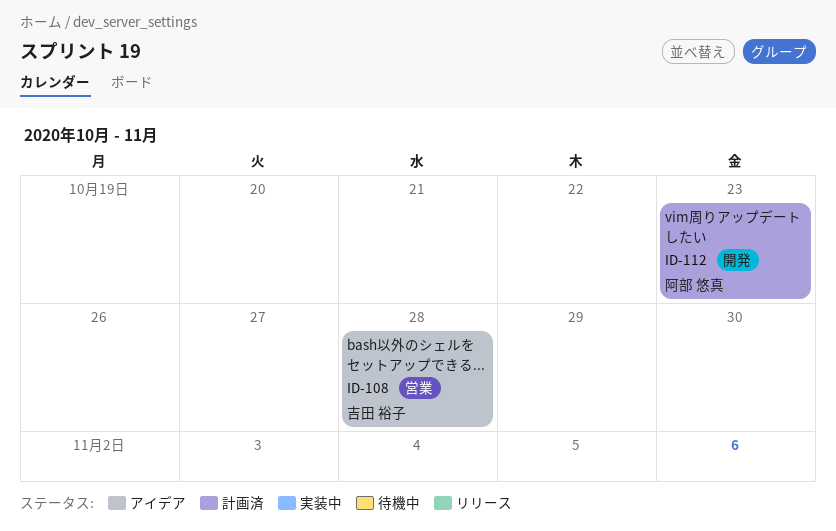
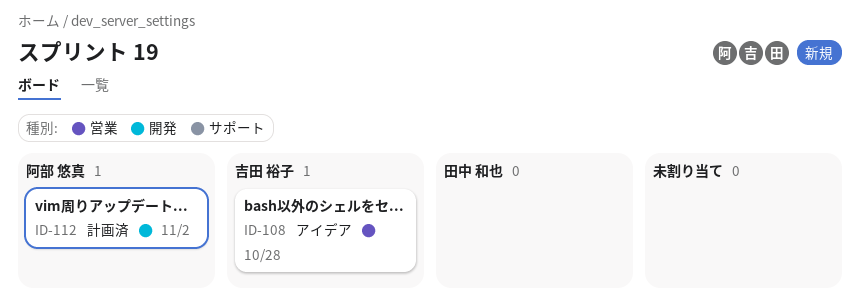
ID-112, due: Oct 23 -> Nov 2

